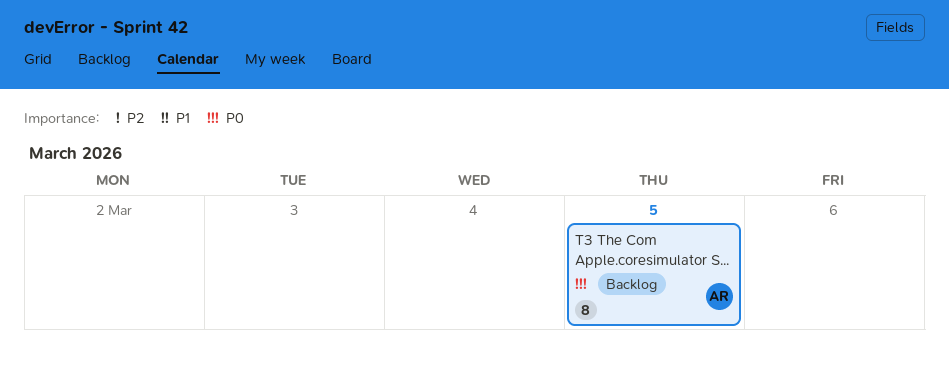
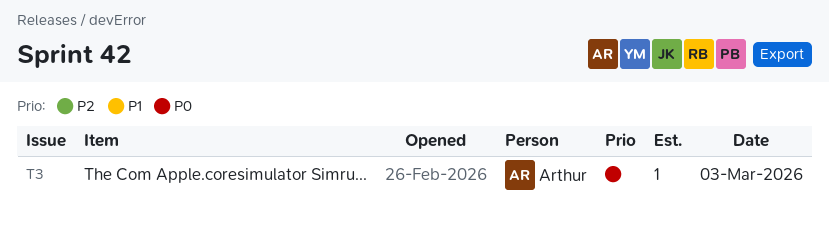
T3, estimate: 8 -> 1
T3, day: Mar 5 -> Mar 3

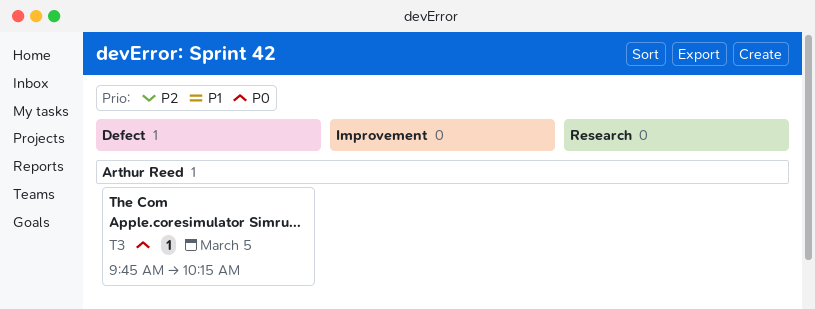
T3, day: Mar 3 -> Mar 5

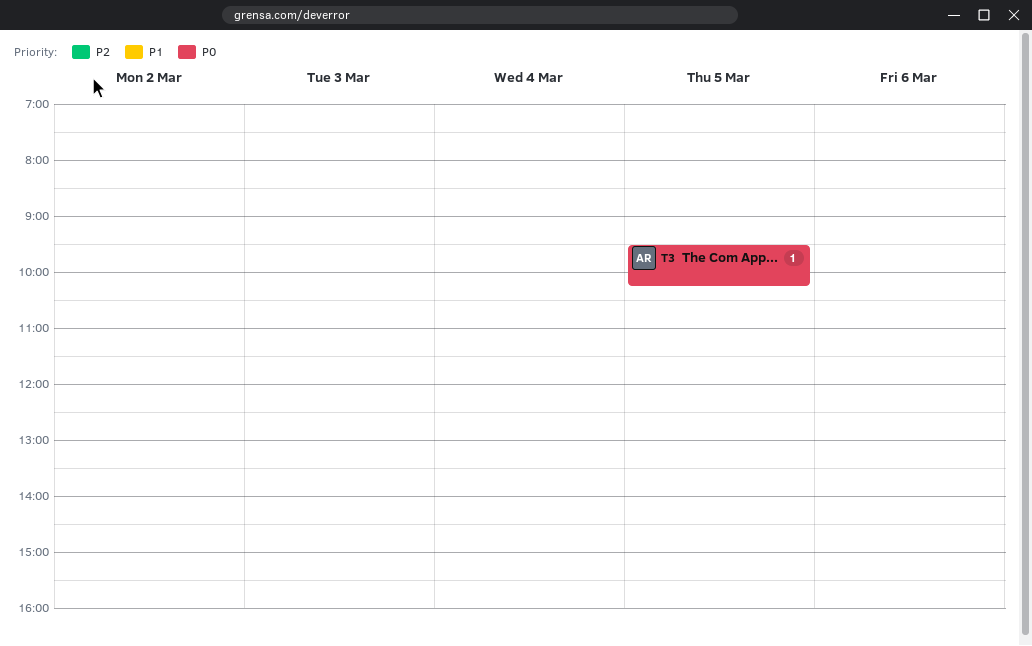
T3, begins: 09:45 -> 09:30

